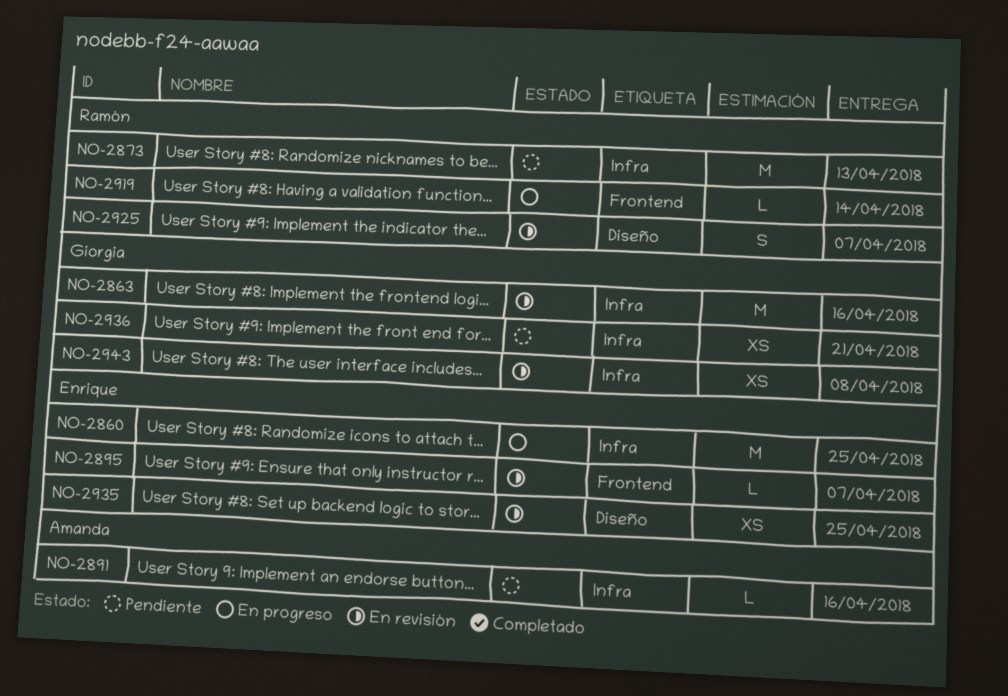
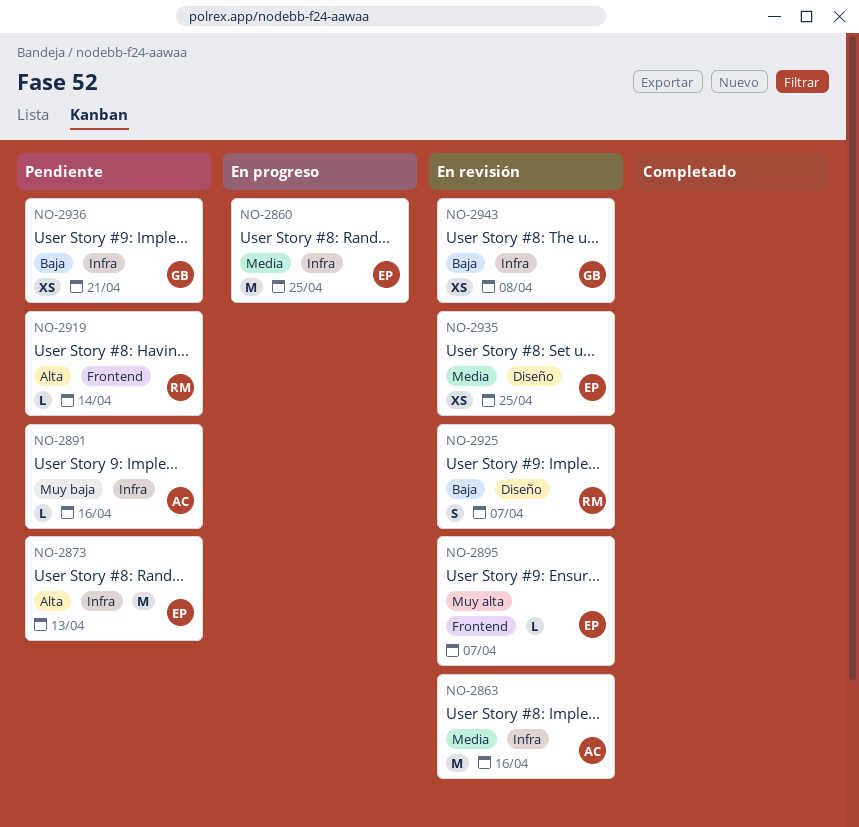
NO-2863, owner: Giorgia -> Amanda
NO-2873, owner: Ramón -> Enrique
NO-2919, status: En progreso -> Pendiente

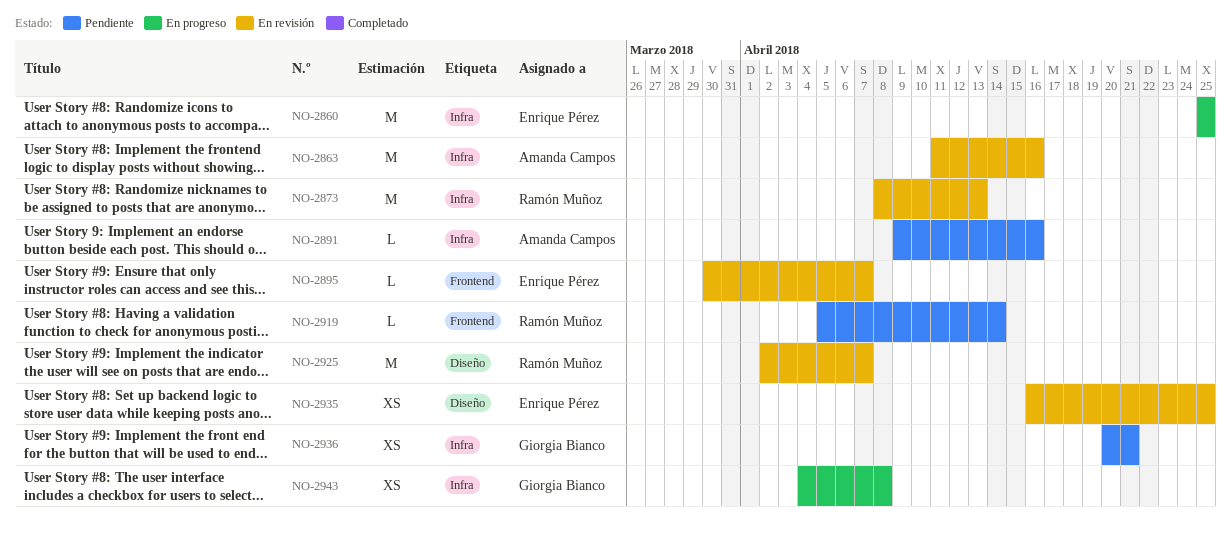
NO-2873, status: Pendiente -> En revisión
NO-2873, owner: Enrique Pérez -> Ramón Muñoz
NO-2925, estimate: S -> M
NO-2943, status: En revisión -> En progreso

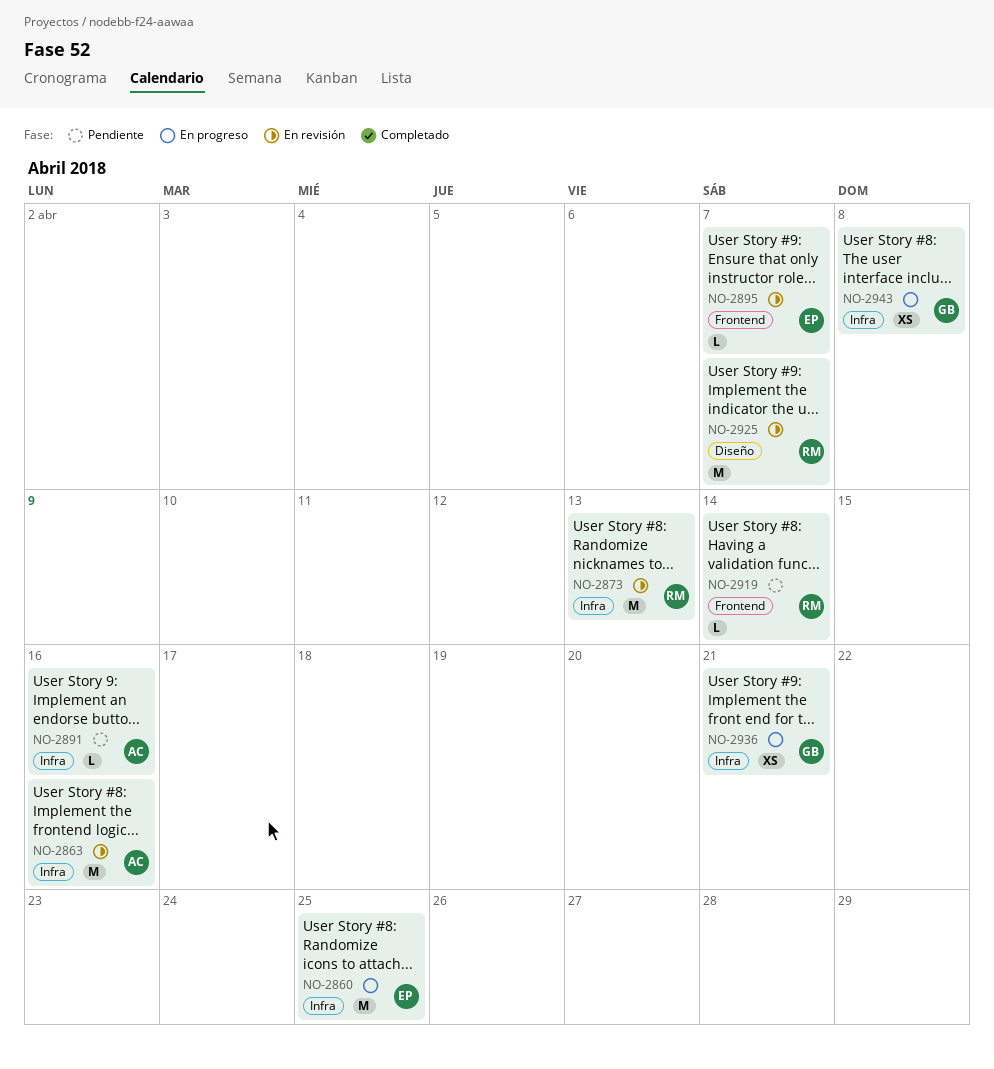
NO-2935: present -> none
NO-2936, status: Pendiente -> En progreso

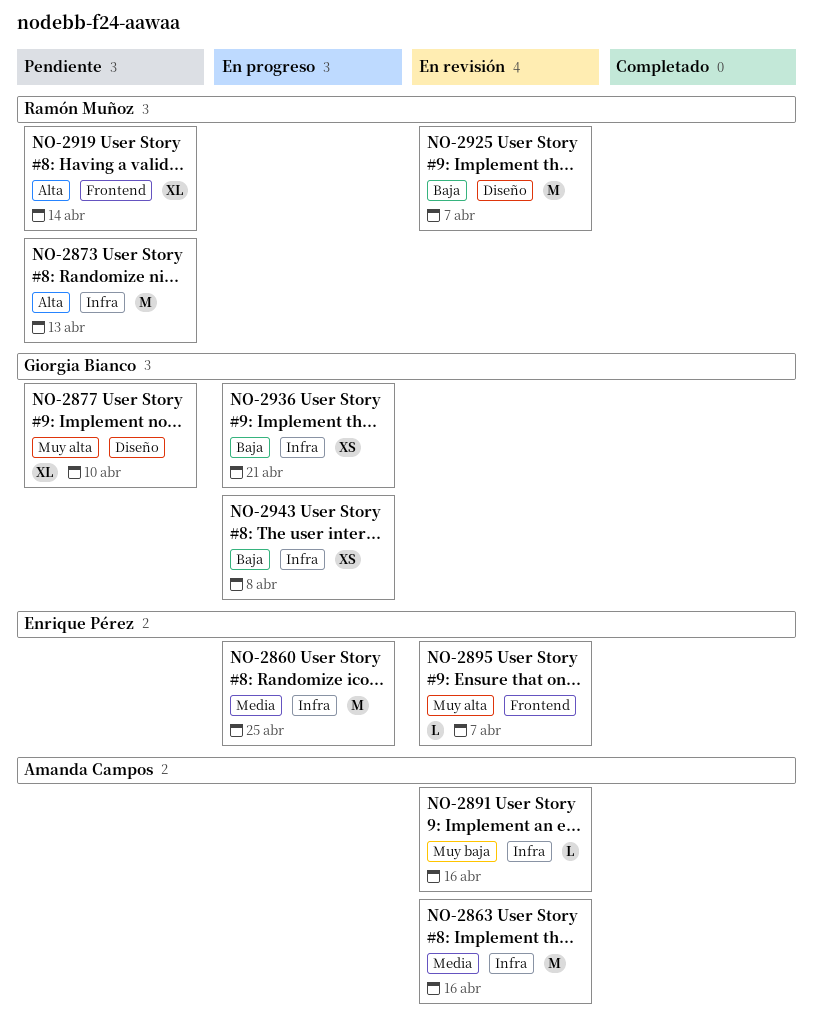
NO-2873, status: En revisión -> Pendiente
NO-2877: none -> present
NO-2891, status: Pendiente -> En revisión
NO-2919, estimate: L -> XL

